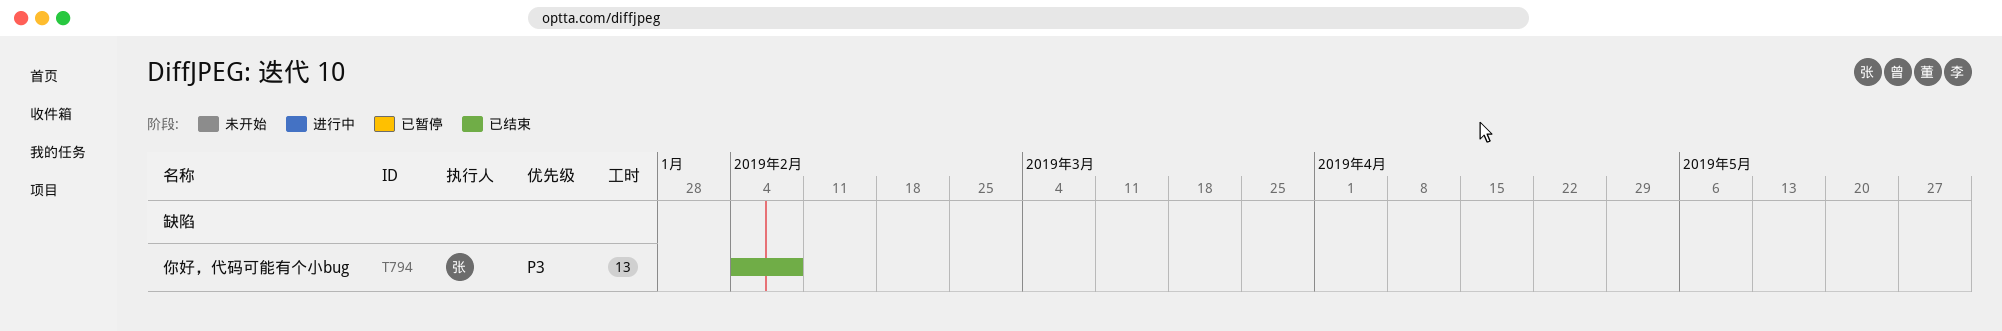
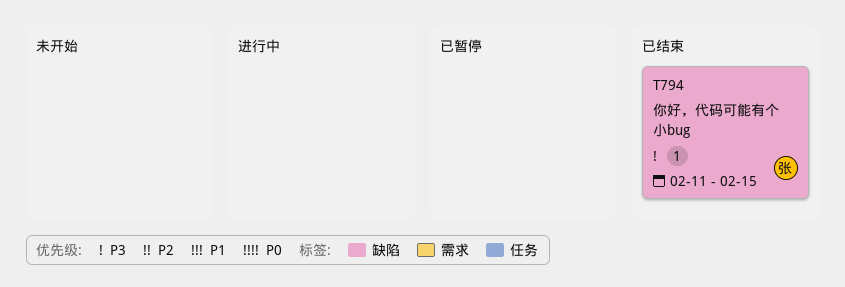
T794, estimate: 13 -> 1
T794, start: Feb 4 -> Feb 11
T794, due: Feb 8 -> Feb 15

